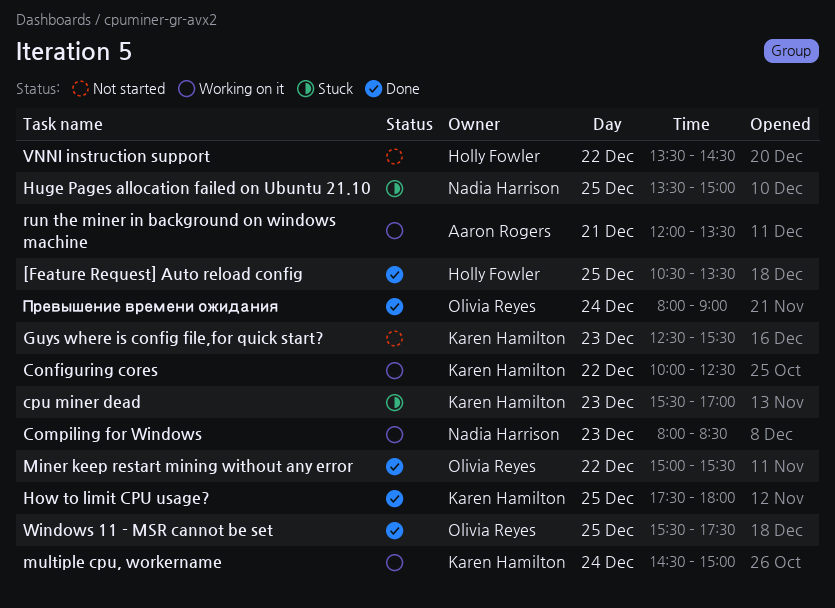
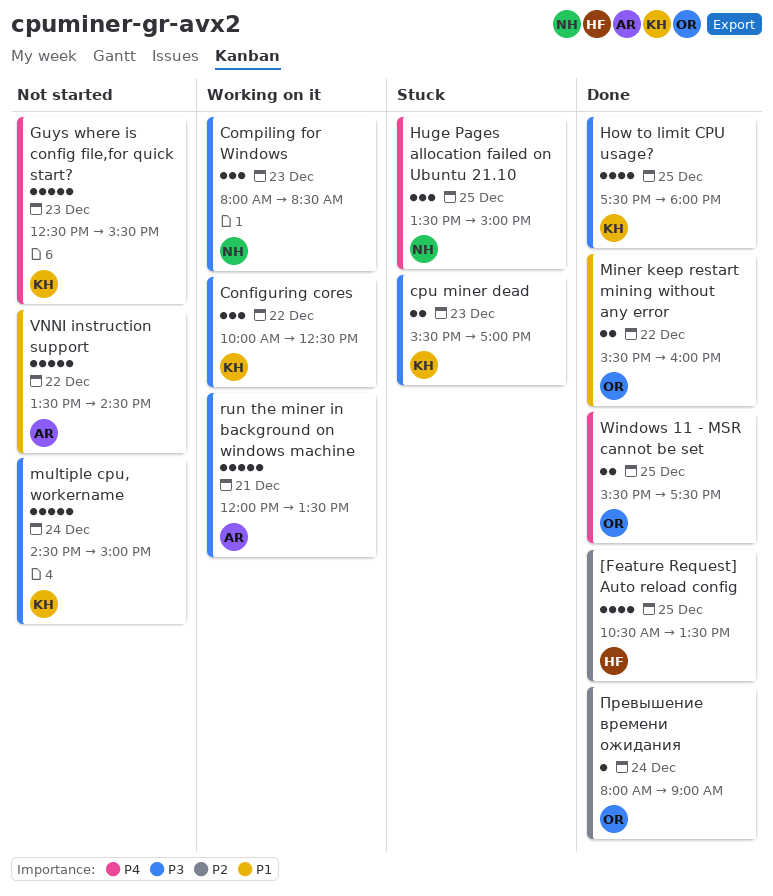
Miner keep restart mining without any error, begins: 15:00 -> 15:30
Miner keep restart mining without any error, ends: 15:30 -> 16:00
multiple cpu, workername, status: Working on it -> Not started
VNNI instruction support, owner: Holly Fowler -> Aaron Rogers

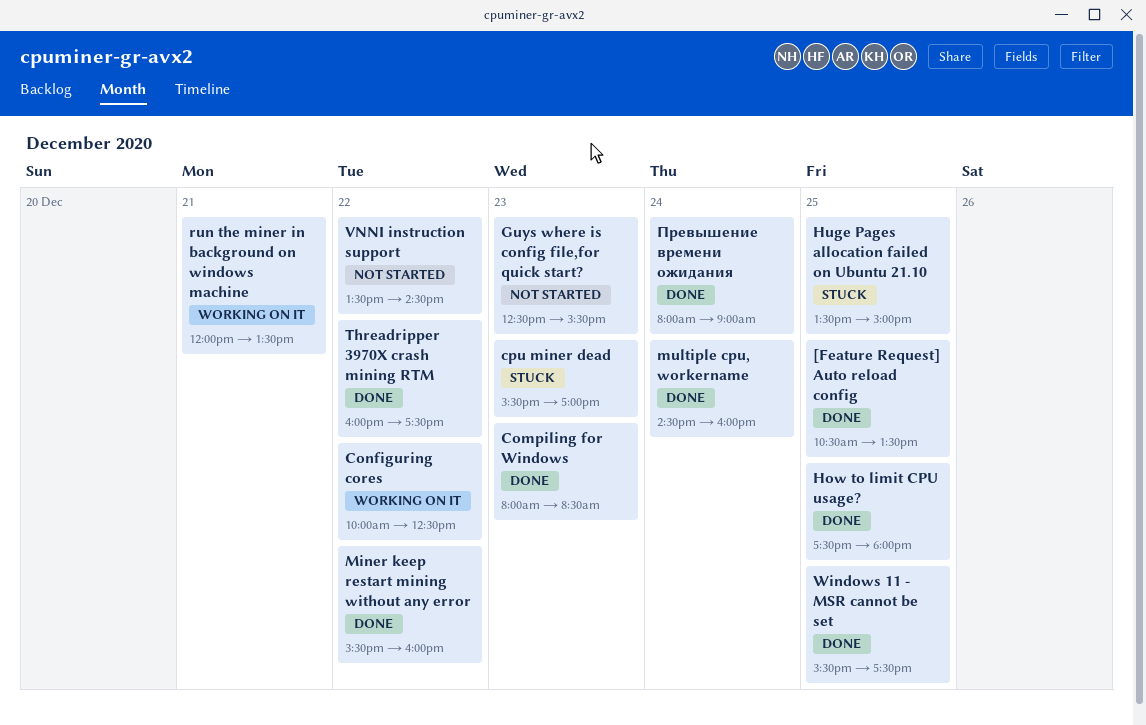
Compiling for Windows, status: Working on it -> Done
multiple cpu, workername, status: Not started -> Done
multiple cpu, workername, ends: 15:00 -> 16:00
Threadripper 3970X crash mining RTM: none -> present

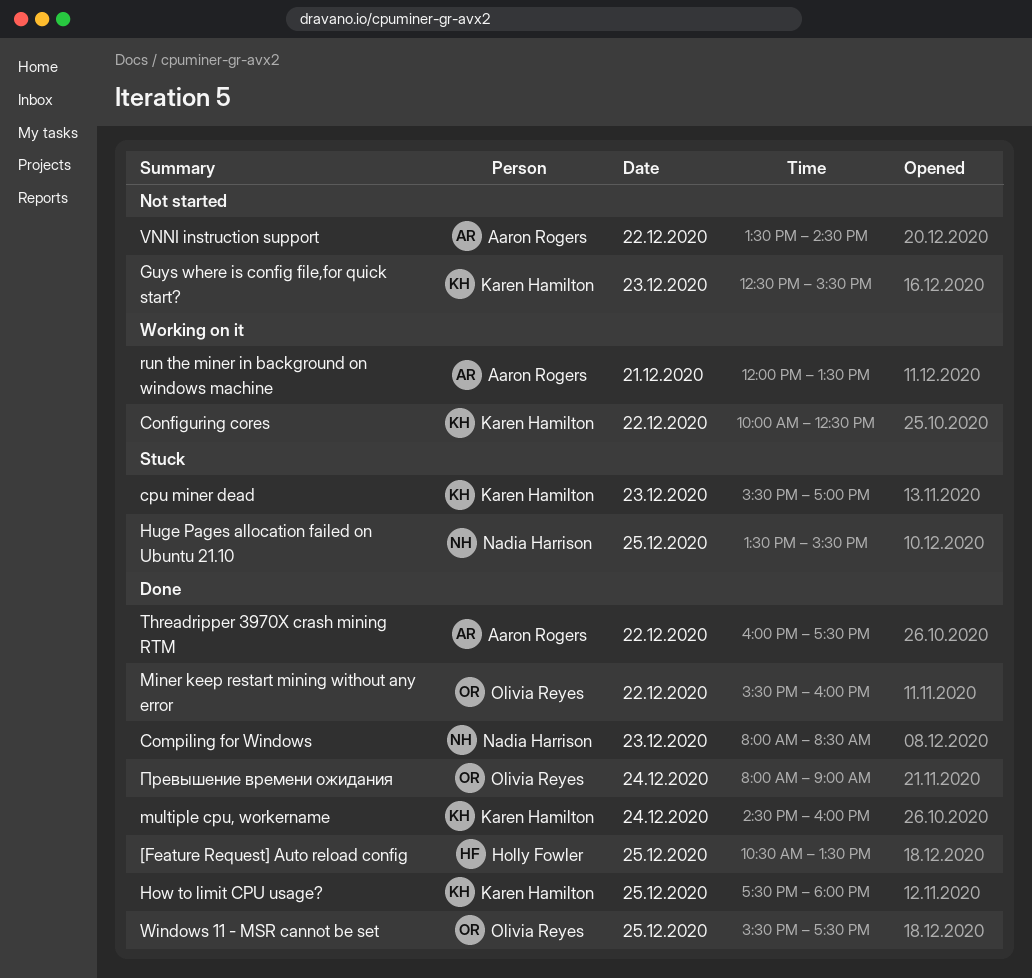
Huge Pages allocation failed on Ubuntu 21.10, ends: 15:00 -> 15:30

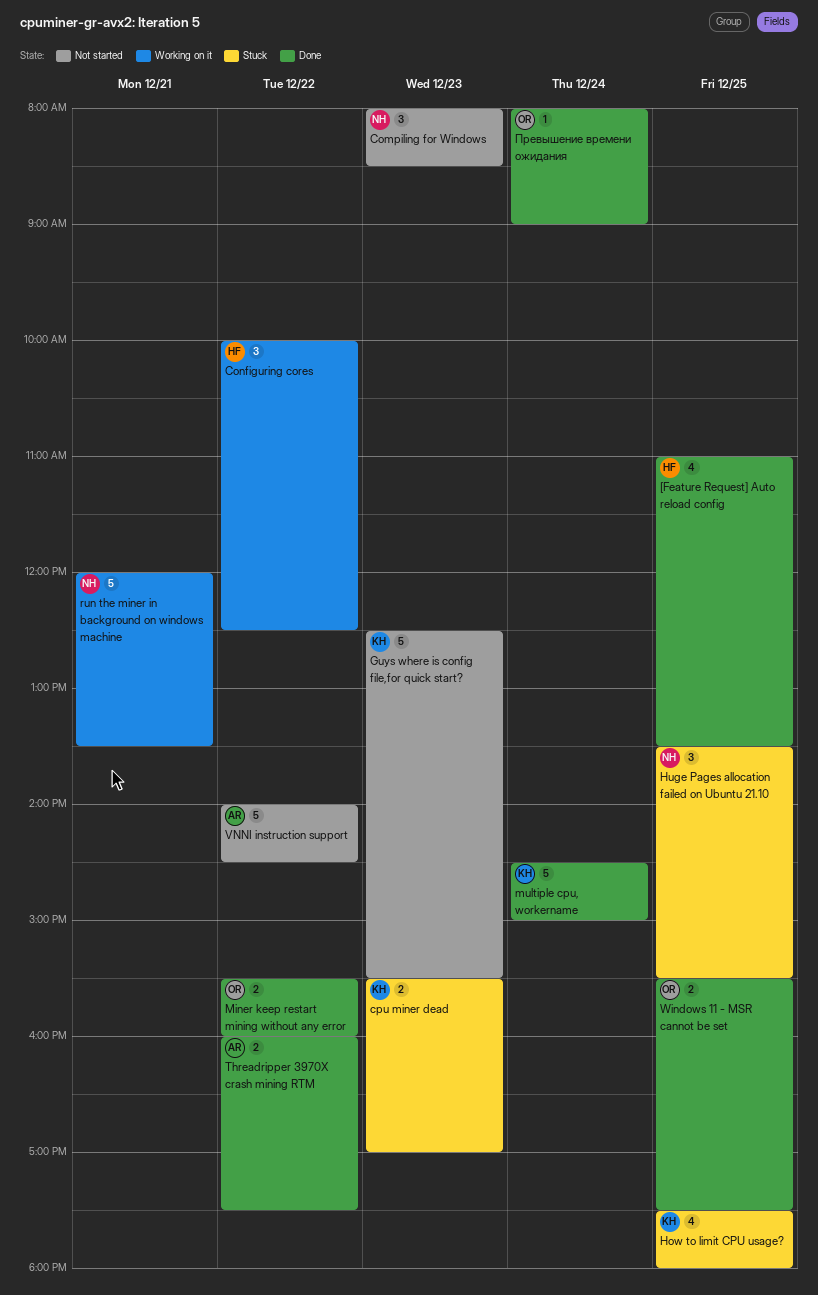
[Feature Request] Auto reload config, begins: 10:30 -> 11:00
Compiling for Windows, status: Done -> Not started
Configuring cores, owner: Karen Hamilton -> Holly Fowler
How to limit CPU usage?, status: Done -> Stuck
multiple cpu, workername, ends: 16:00 -> 15:00
run the miner in background on windows machine, owner: Aaron Rogers -> Nadia Harrison
VNNI instruction support, begins: 13:30 -> 14:00

